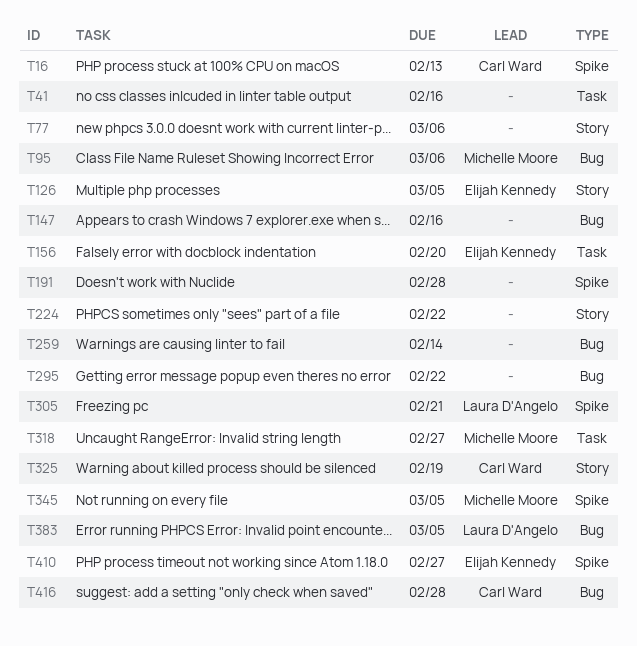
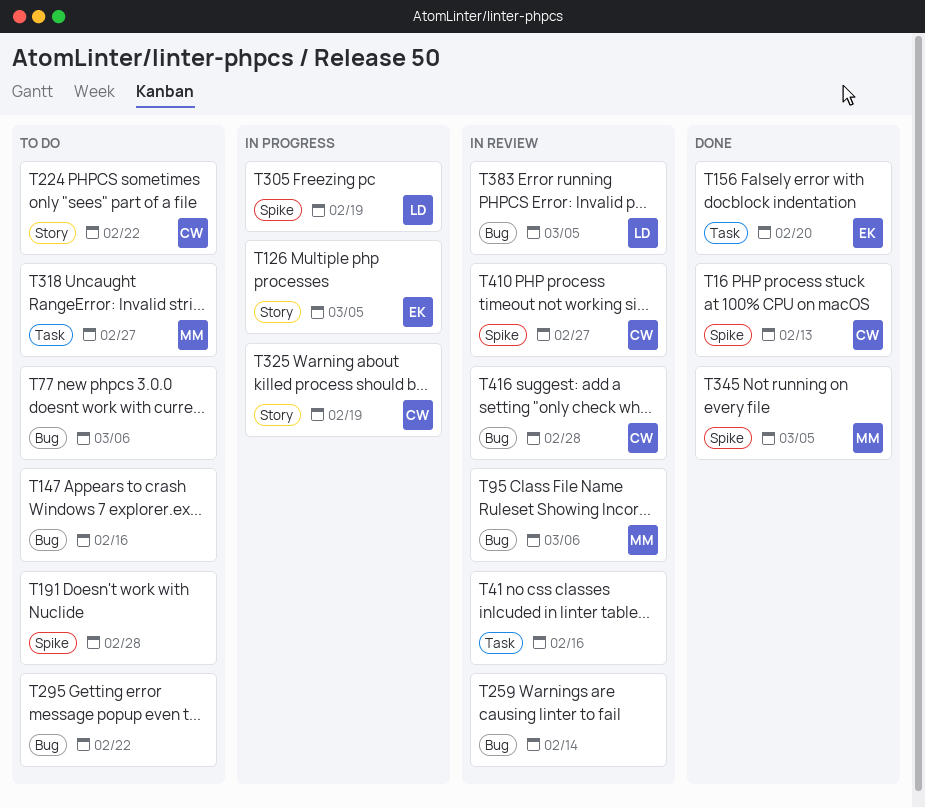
T77, label: Story -> Bug
T224, owner: none -> Carl Ward
T305, due: Feb 21 -> Feb 19
T410, owner: Elijah Kennedy -> Carl Ward

